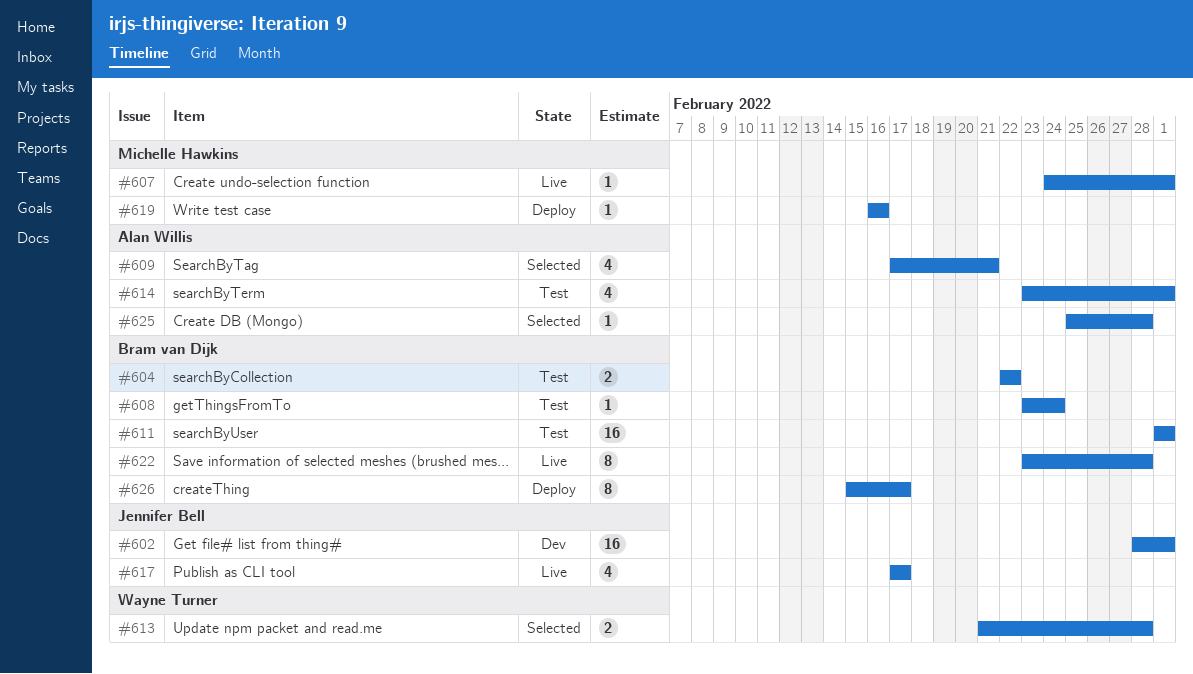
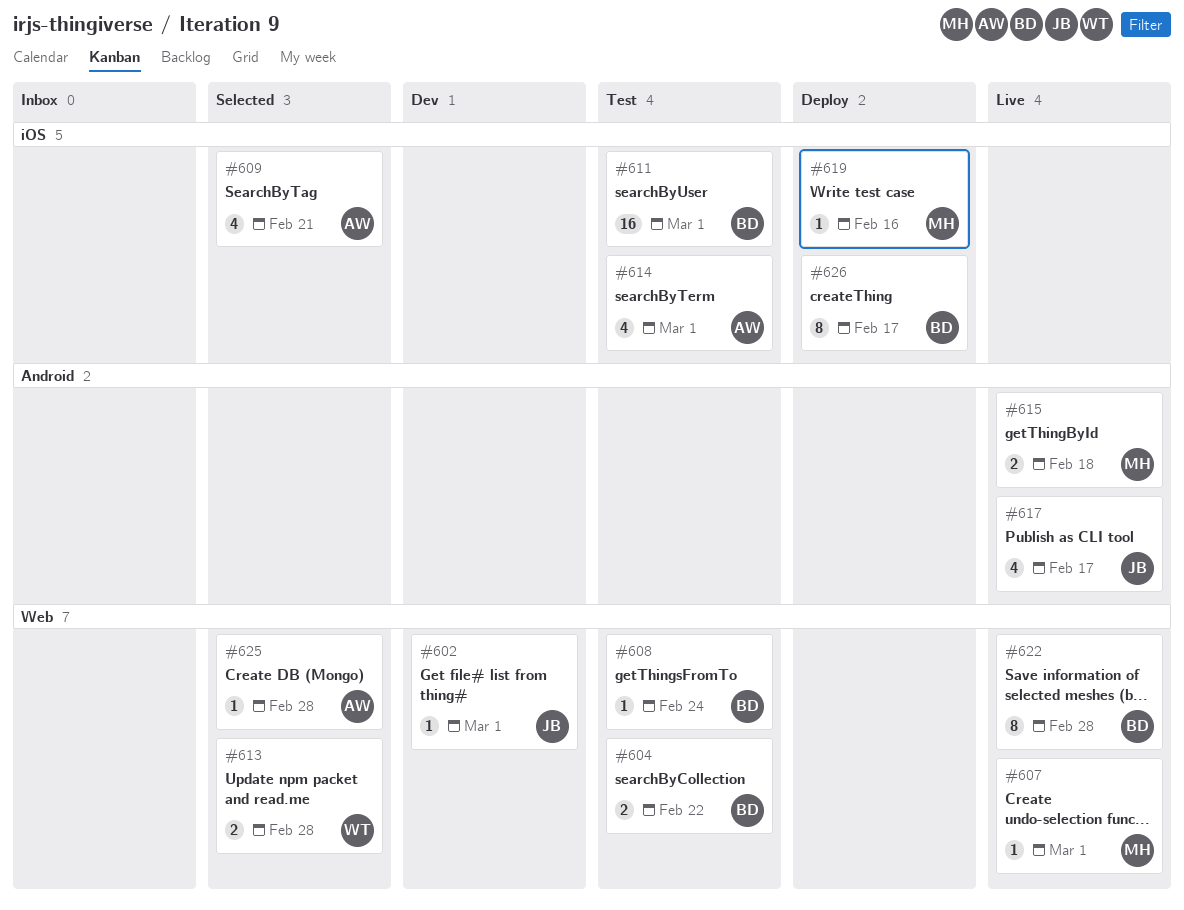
#602, estimate: 16 -> 1
#615: none -> present

